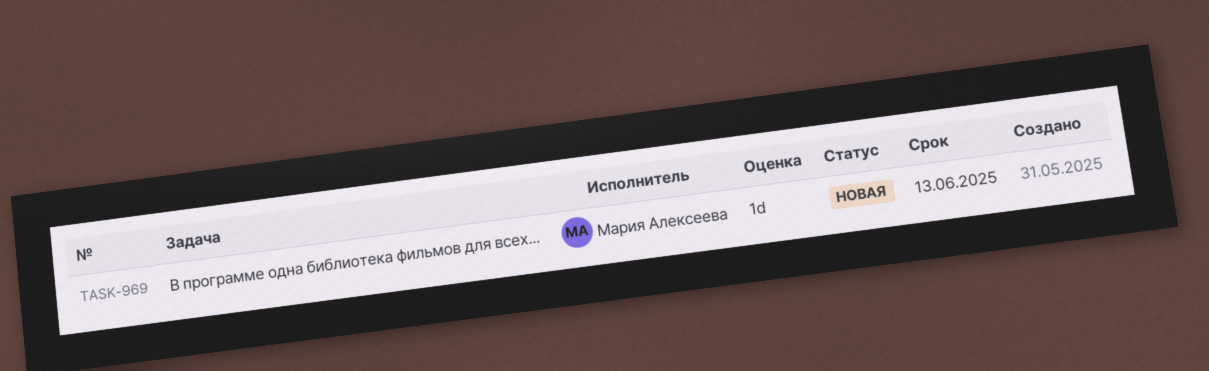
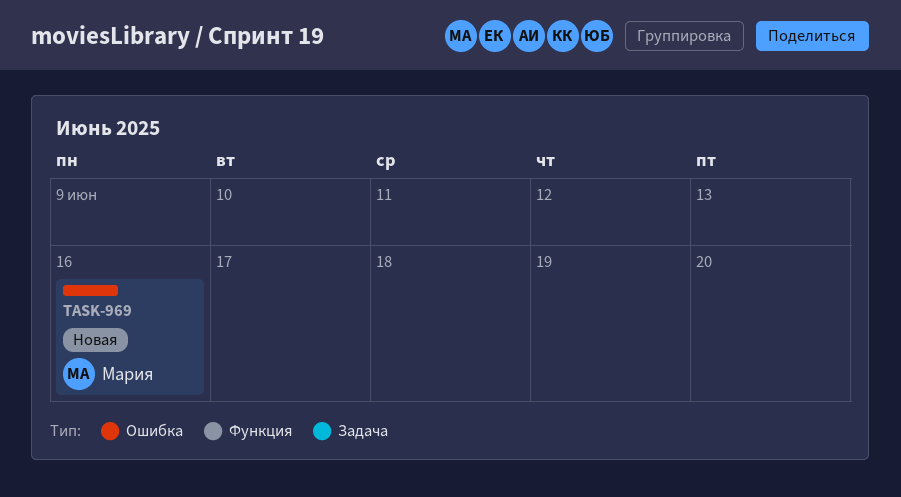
TASK-969, due: Jun 13 -> Jun 16

